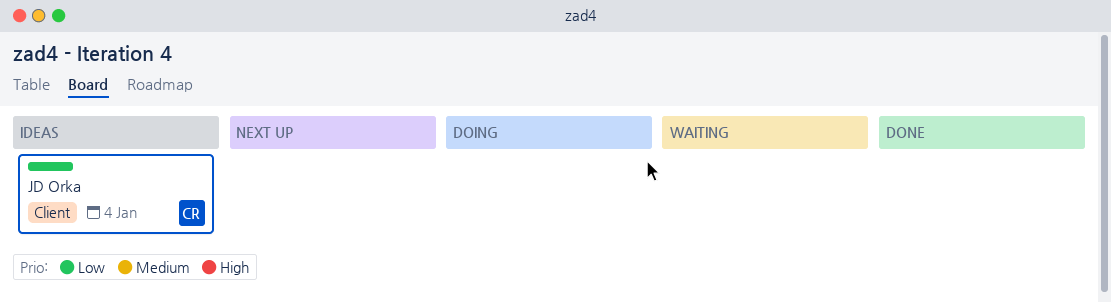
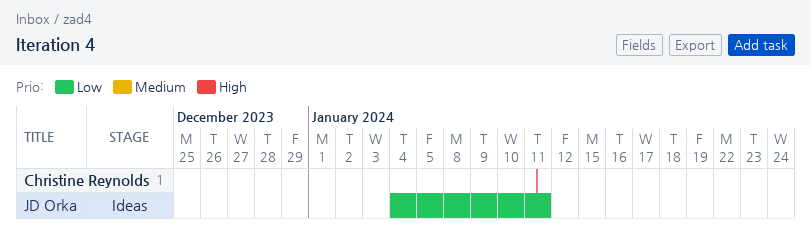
JD Orka, due: Jan 4 -> Jan 11

